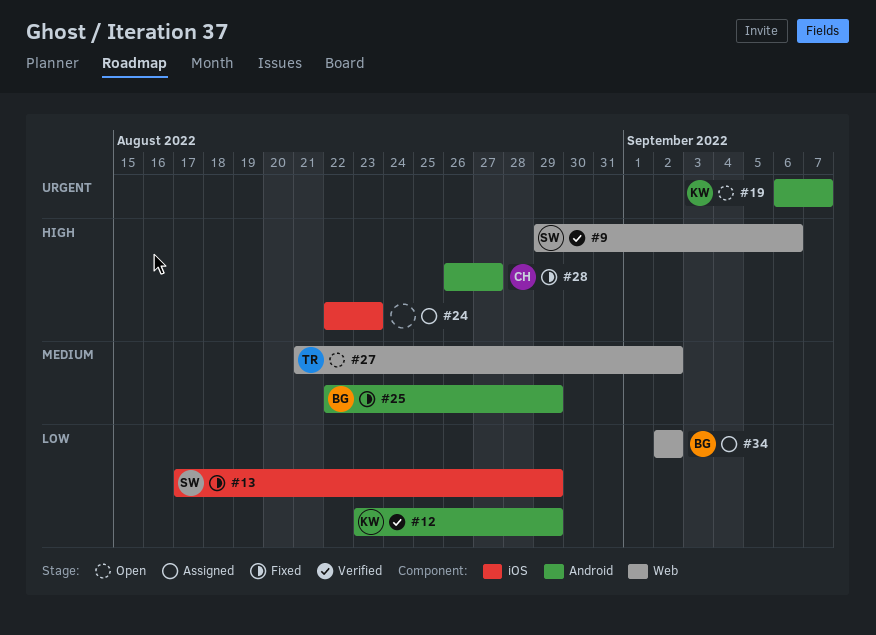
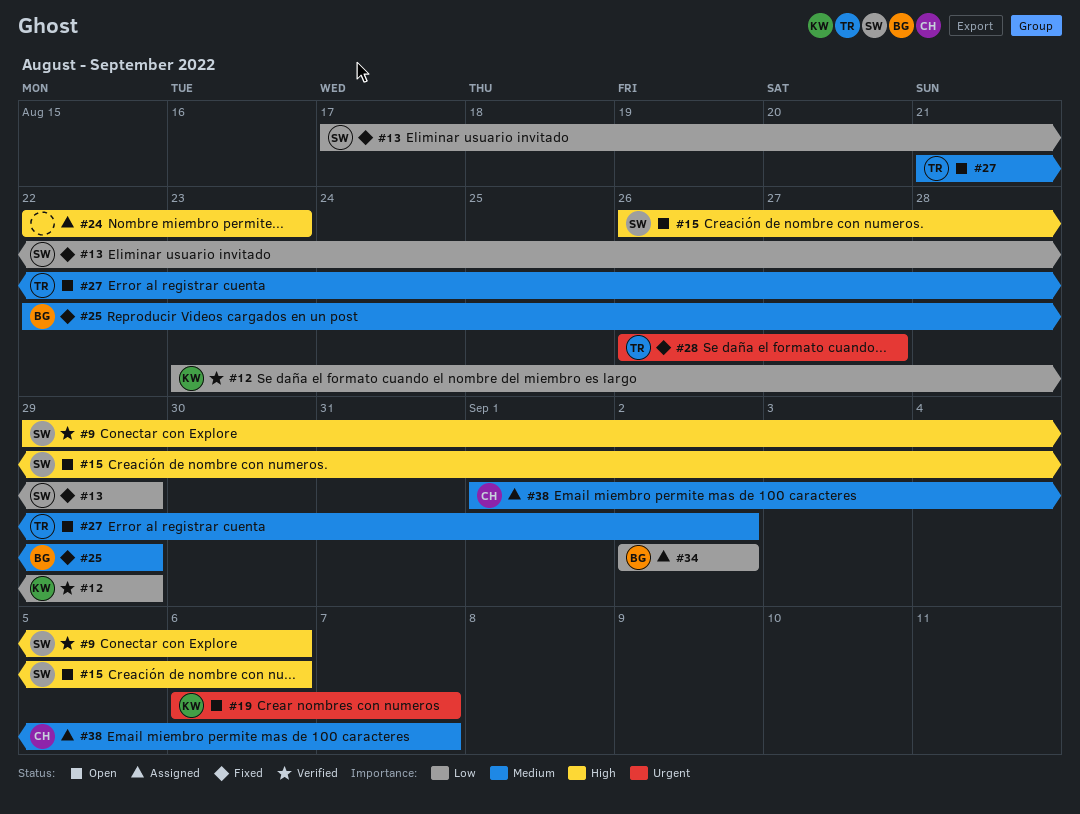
#15: none -> present
#28, owner: CH -> TR
#28, priority: High -> Urgent
#38: none -> present

